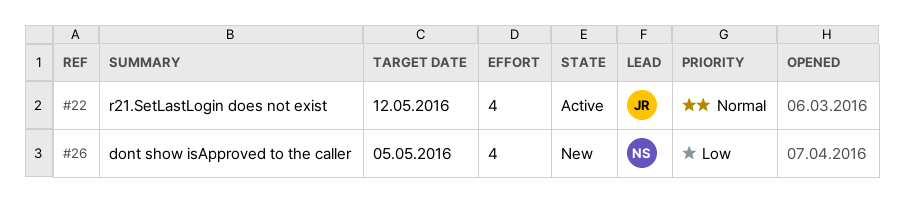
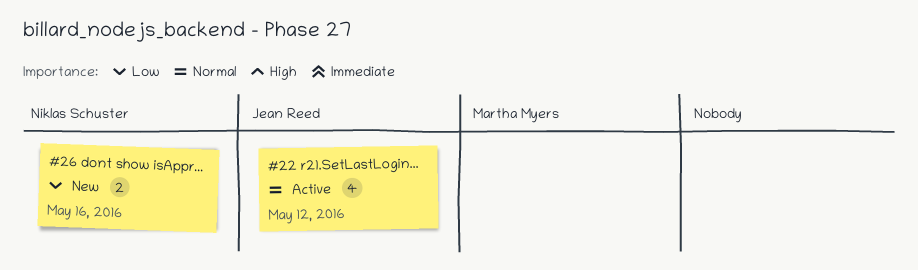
#26, estimate: 4 -> 2
#26, due: May 5 -> May 16

